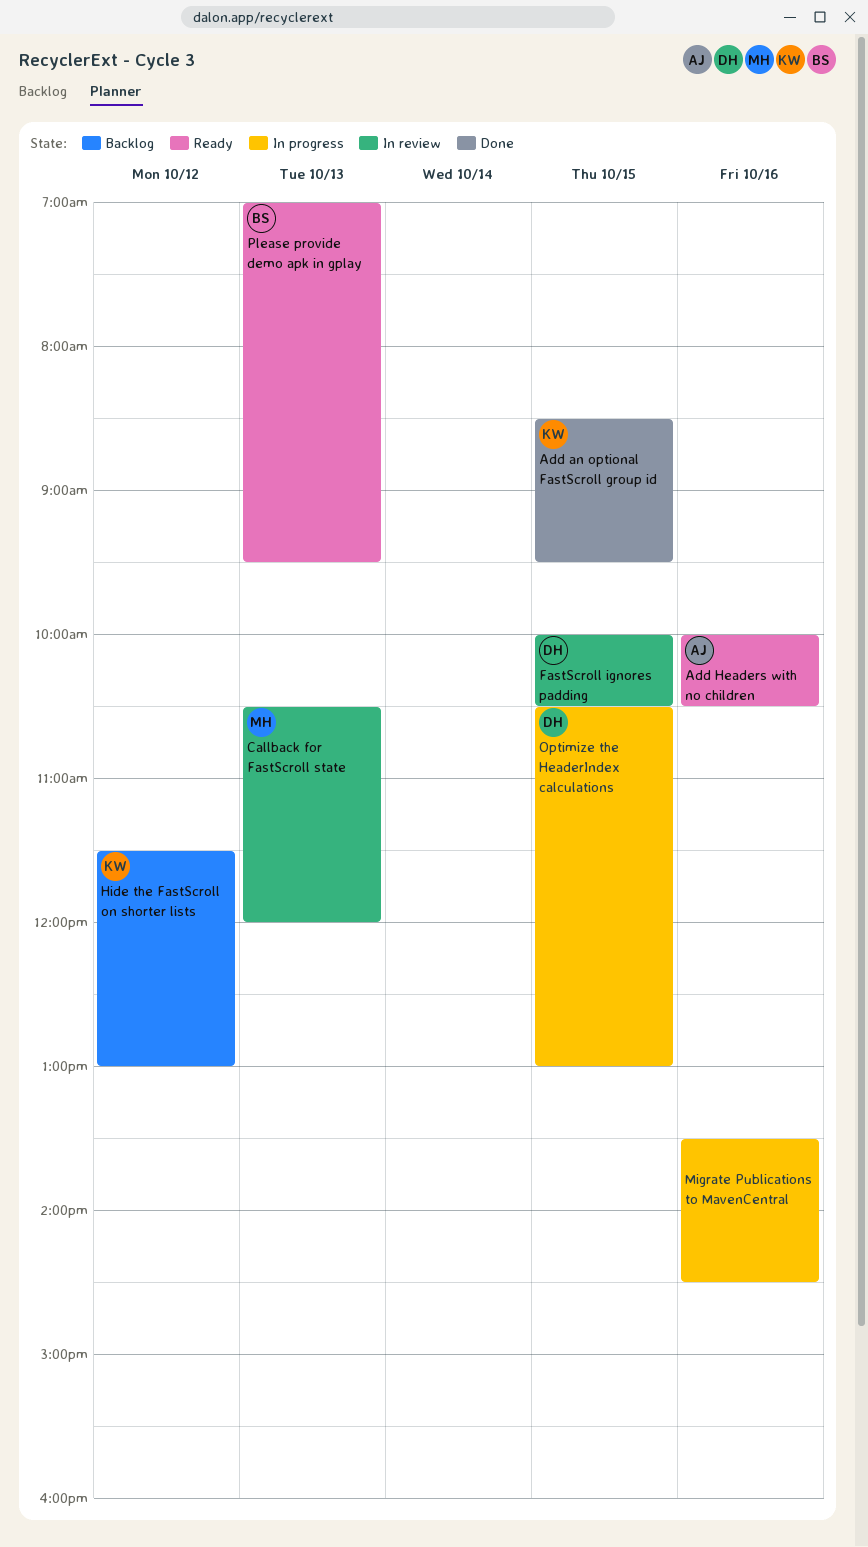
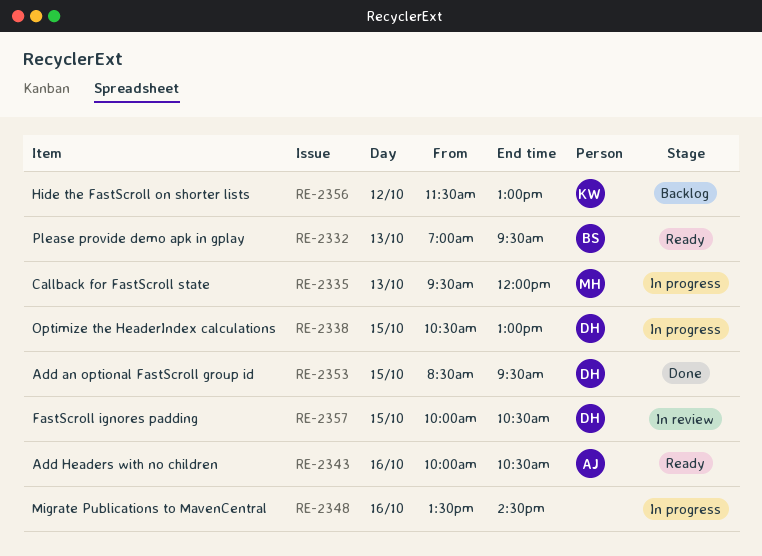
Add an optional FastScroll group id, owner: KW -> DH
Callback for FastScroll state, status: In review -> In progress
Callback for FastScroll state, begins: 10:30 -> 09:30

